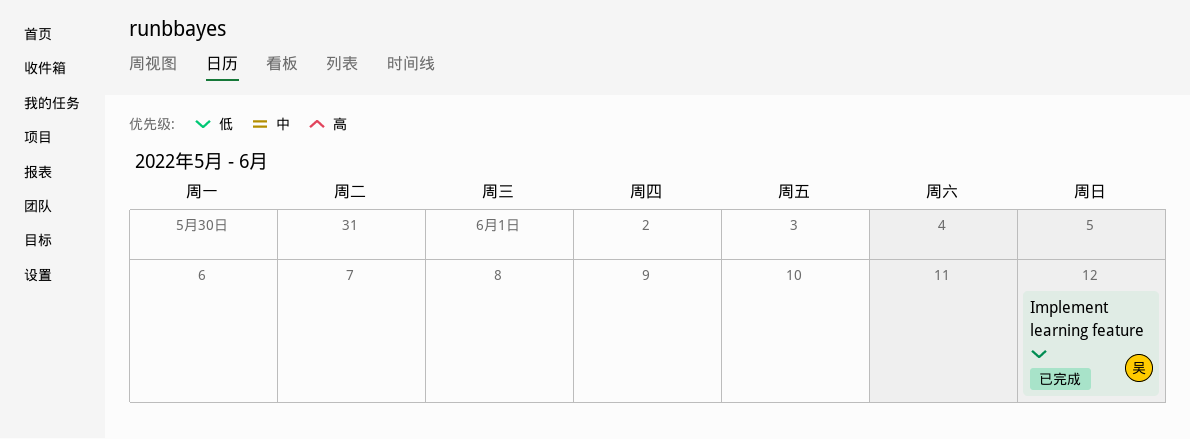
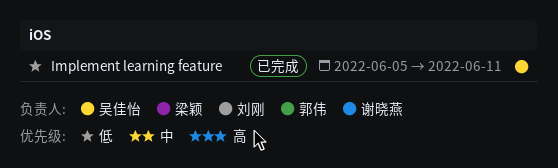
Implement learning feature, due: Jun 12 -> Jun 11

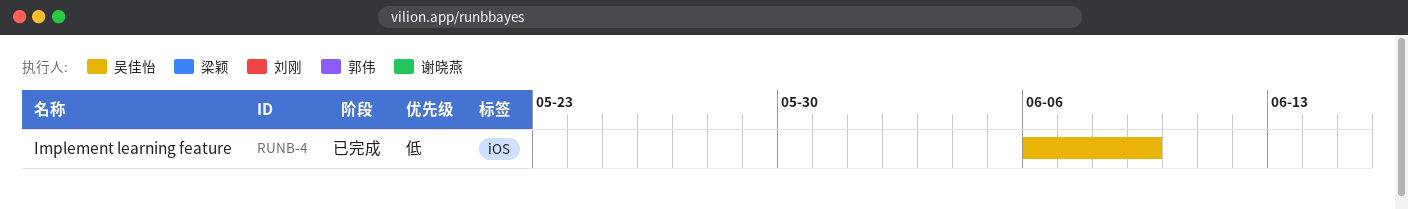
Implement learning feature, start: Jun 5 -> Jun 6
Implement learning feature, due: Jun 11 -> Jun 9

